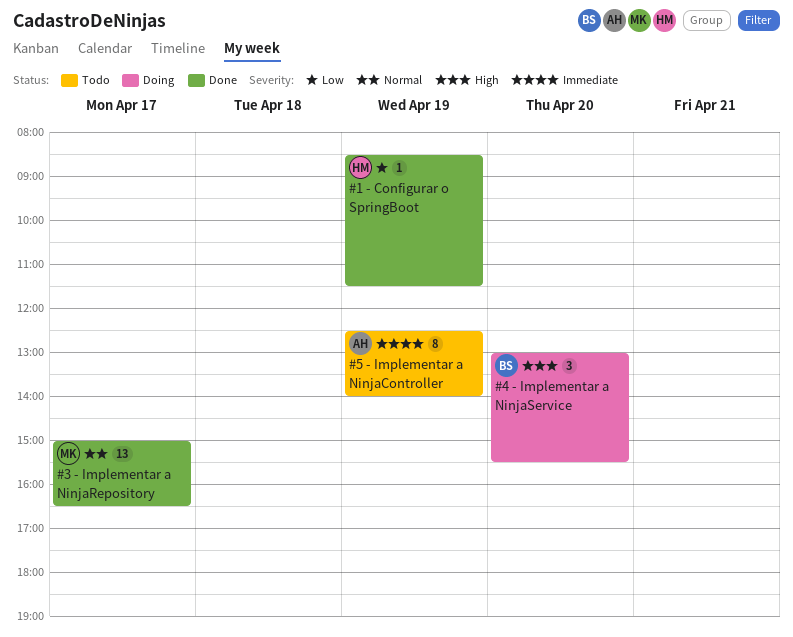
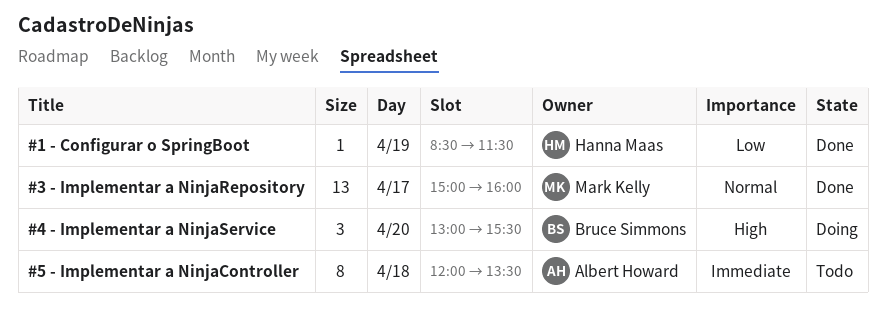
#3 - Implementar a NinjaRepository, ends: 16:30 -> 16:00
#5 - Implementar a NinjaController, day: Apr 19 -> Apr 18
#5 - Implementar a NinjaController, begins: 12:30 -> 12:00
#5 - Implementar a NinjaController, ends: 14:00 -> 13:30

